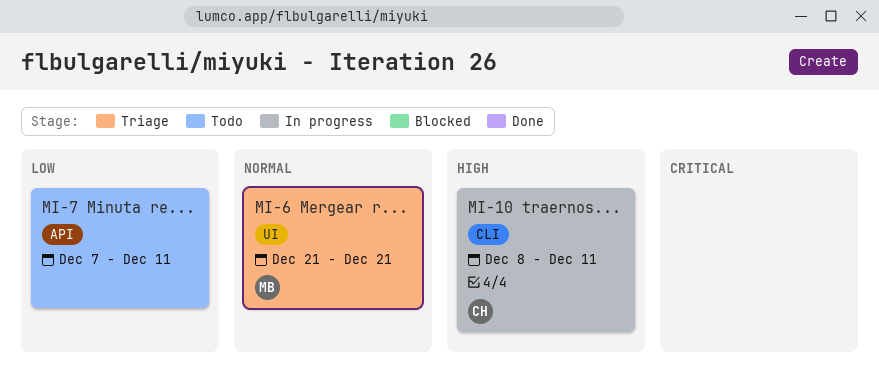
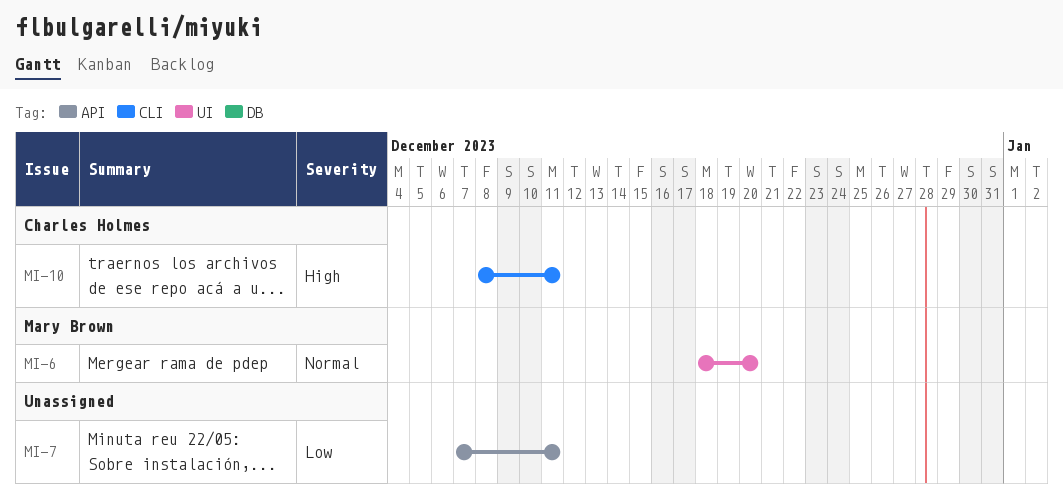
MI-6, start: Dec 21 -> Dec 18
MI-6, due: Dec 21 -> Dec 20

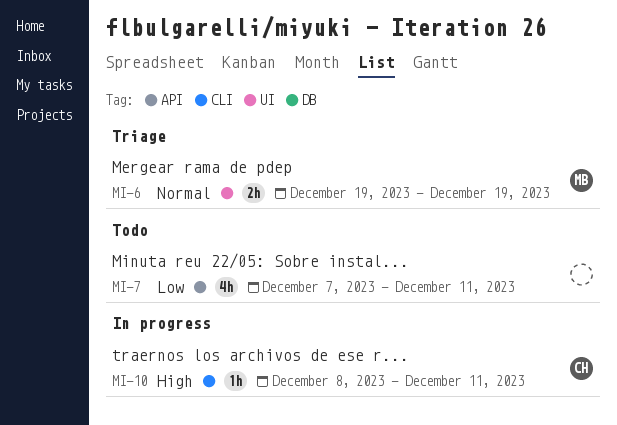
MI-6, start: Dec 18 -> Dec 19
MI-6, due: Dec 20 -> Dec 19

